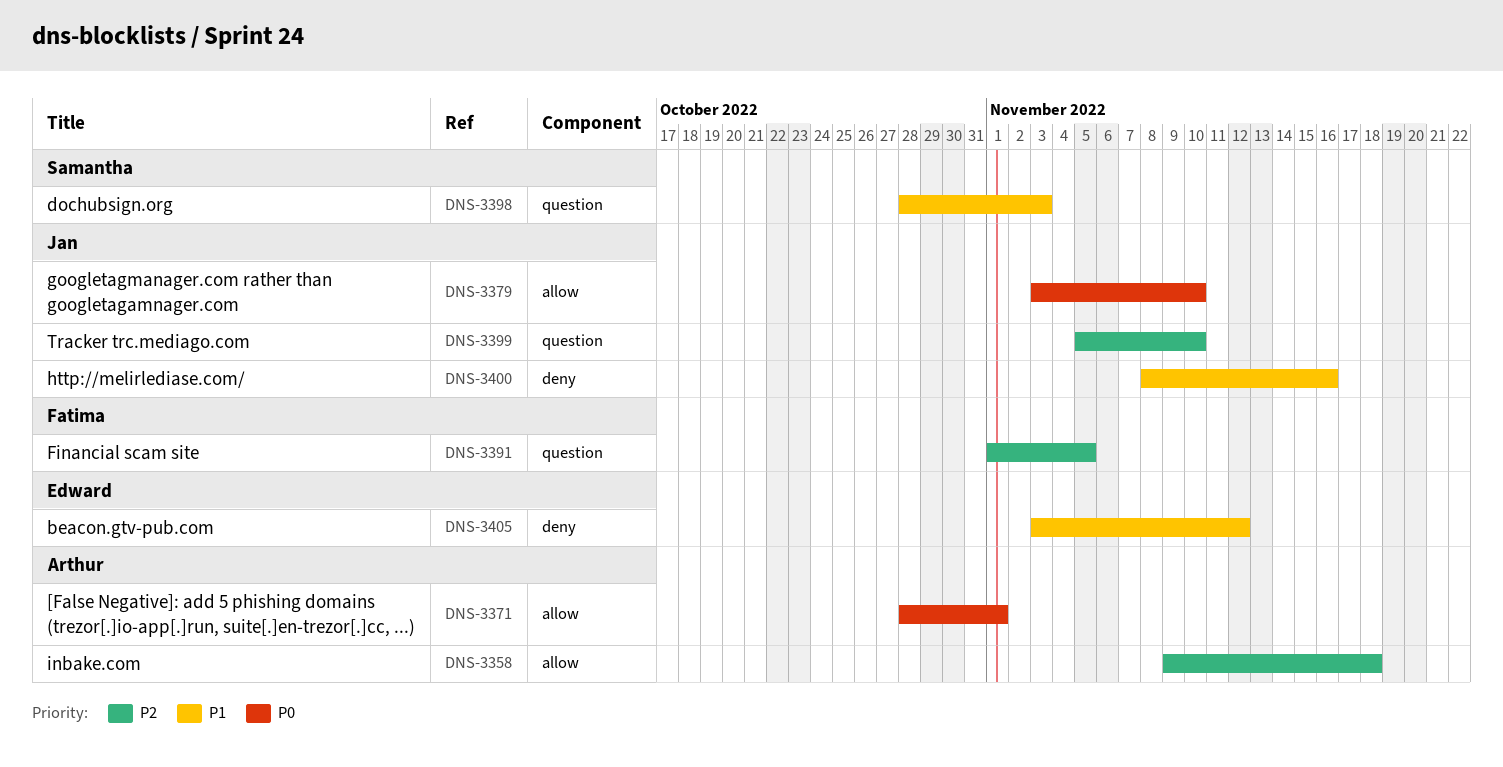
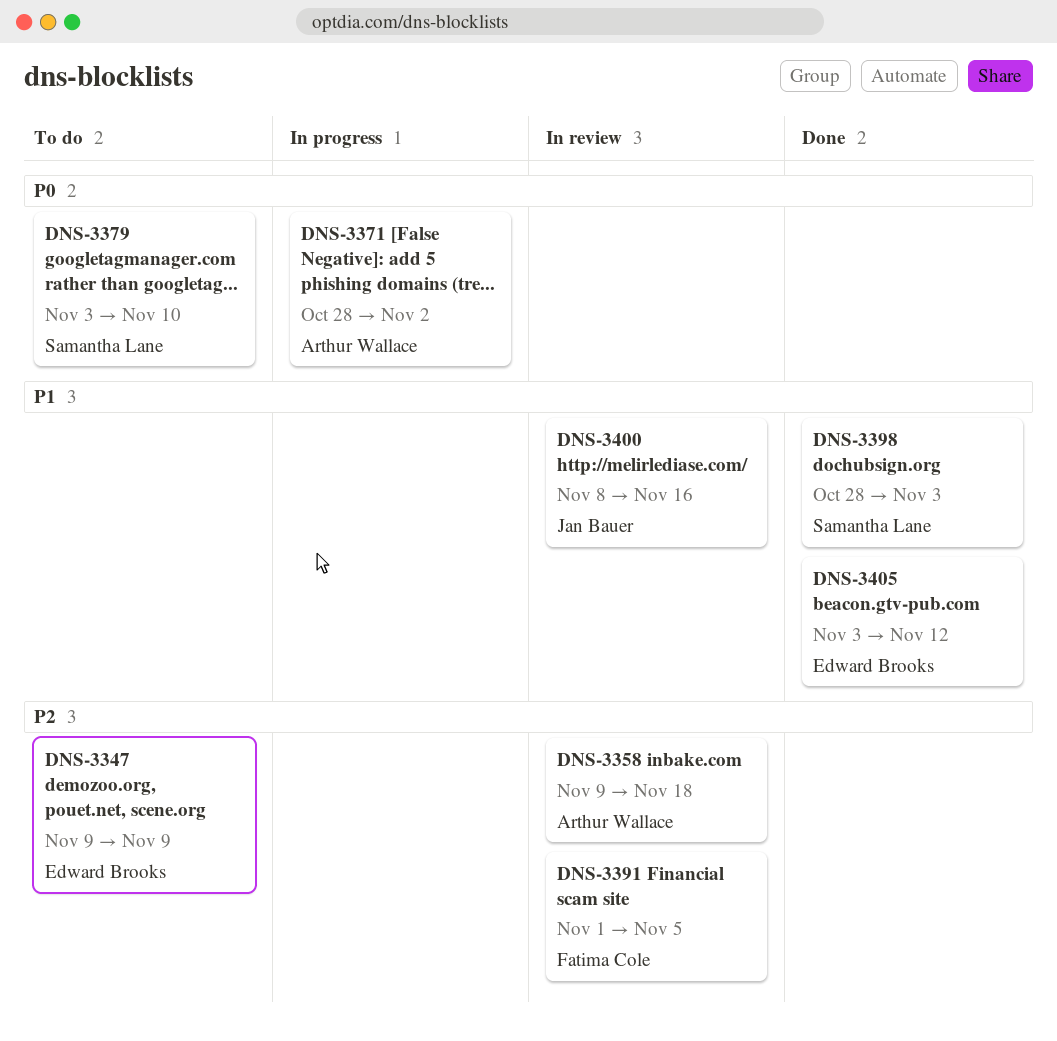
DNS-3347: none -> present
DNS-3371, due: Nov 1 -> Nov 2
DNS-3379, owner: Jan Bauer -> Samantha Lane
DNS-3399: present -> none

